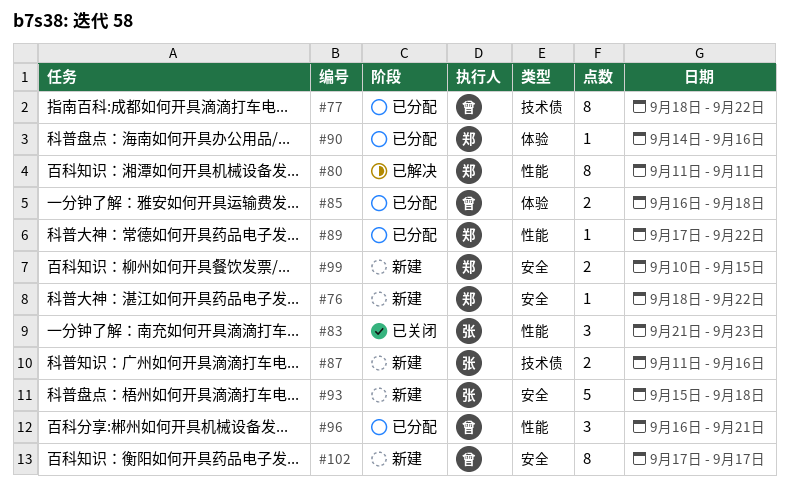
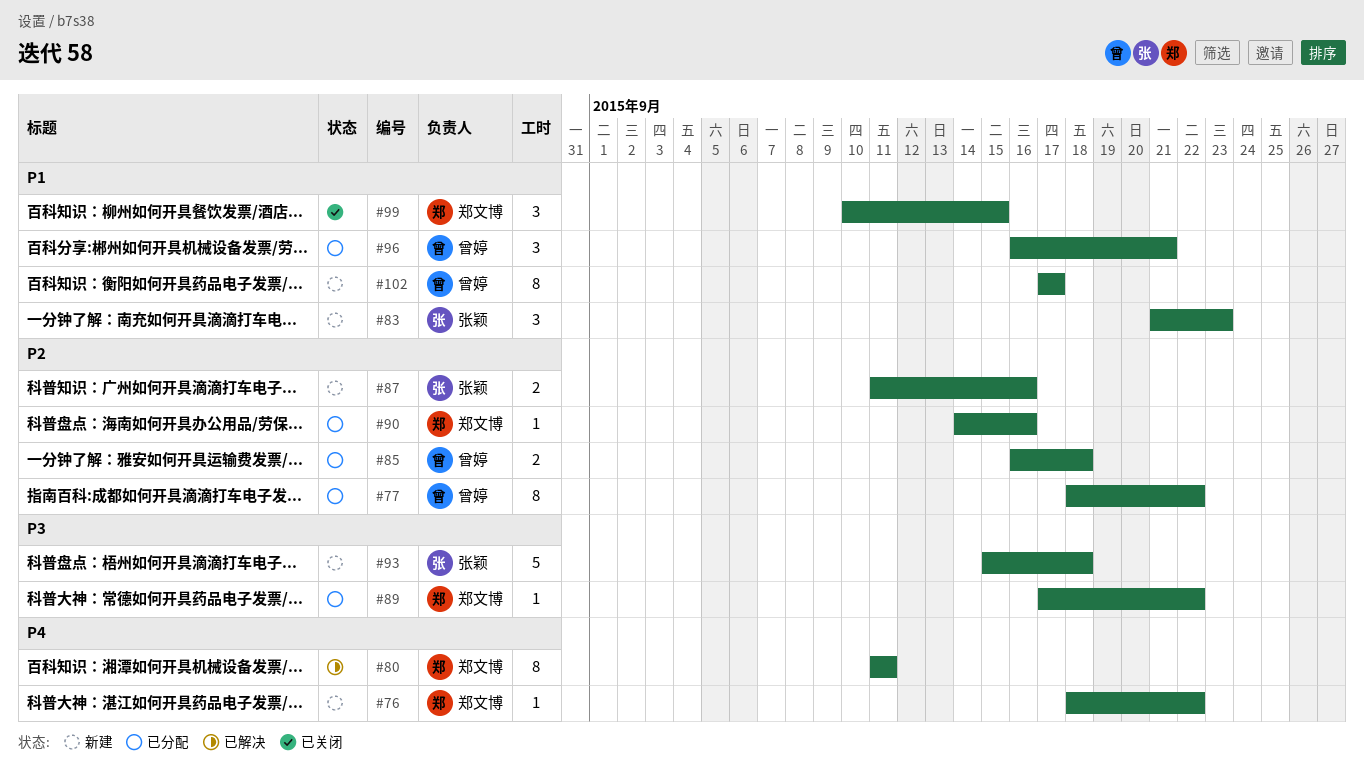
#83, status: 已关闭 -> 新建
#99, status: 新建 -> 已关闭
#99, estimate: 2 -> 3

